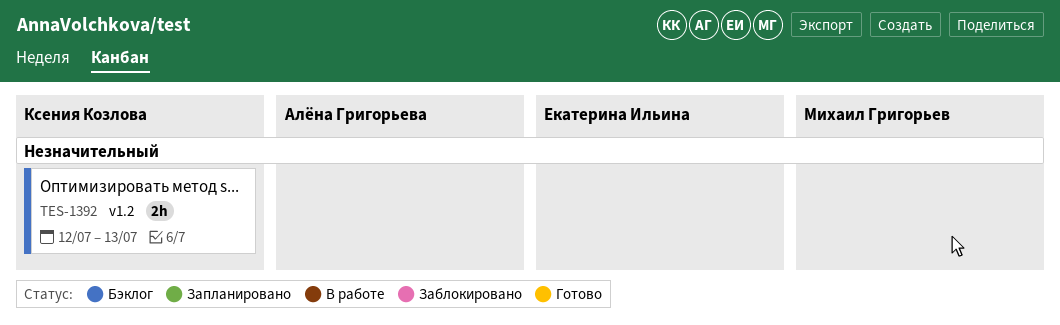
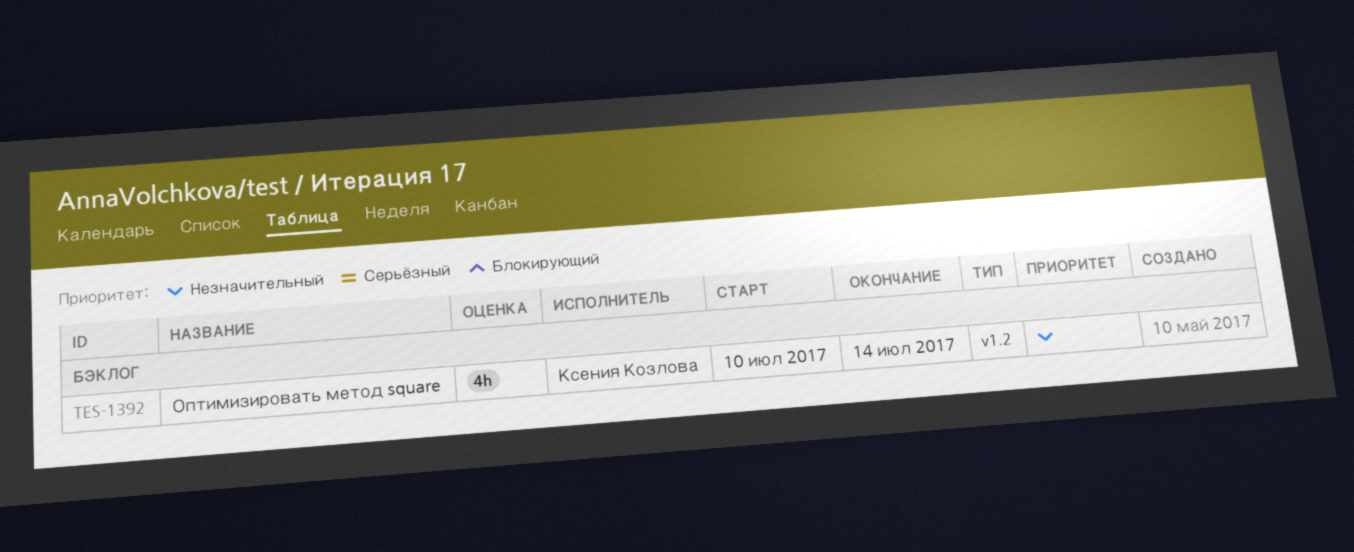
TES-1392, estimate: 2h -> 4h
TES-1392, start: Jul 12 -> Jul 10
TES-1392, due: Jul 13 -> Jul 14

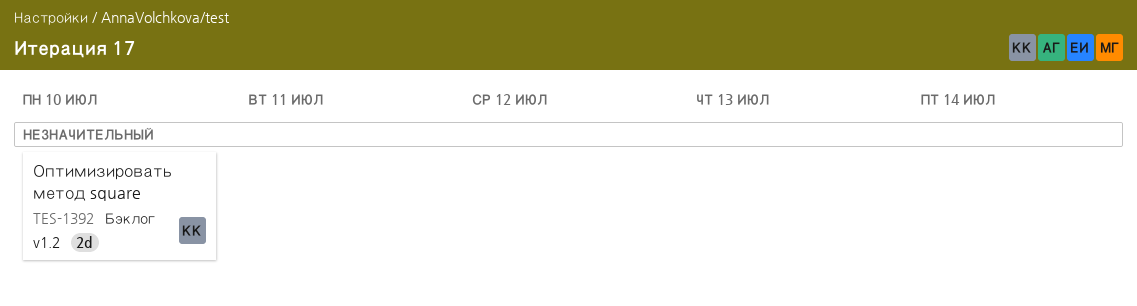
TES-1392, estimate: 4h -> 2d
TES-1392, due: Jul 14 -> Jul 10

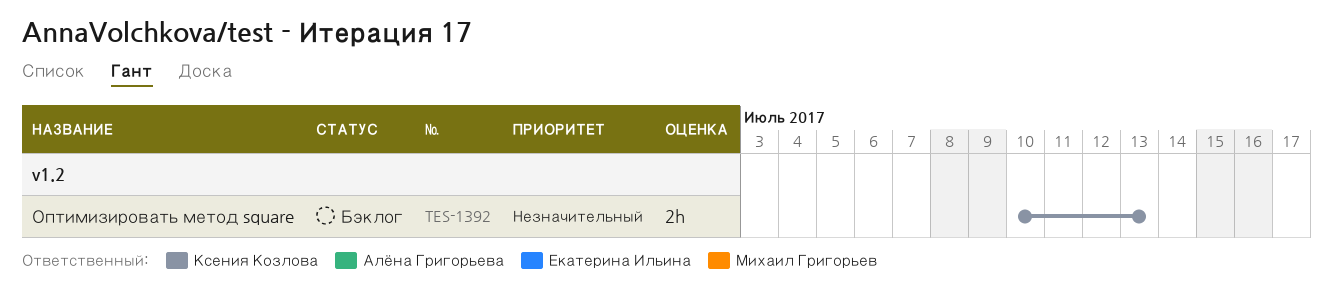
TES-1392, estimate: 2d -> 2h
TES-1392, due: Jul 10 -> Jul 13

